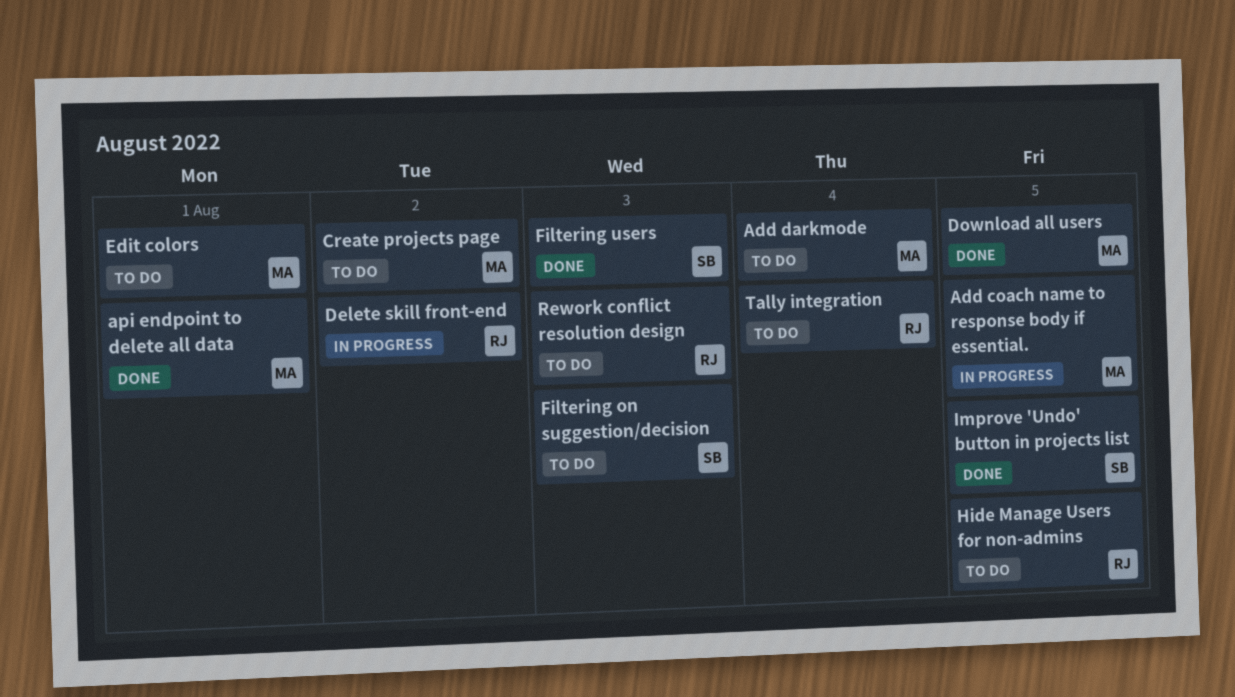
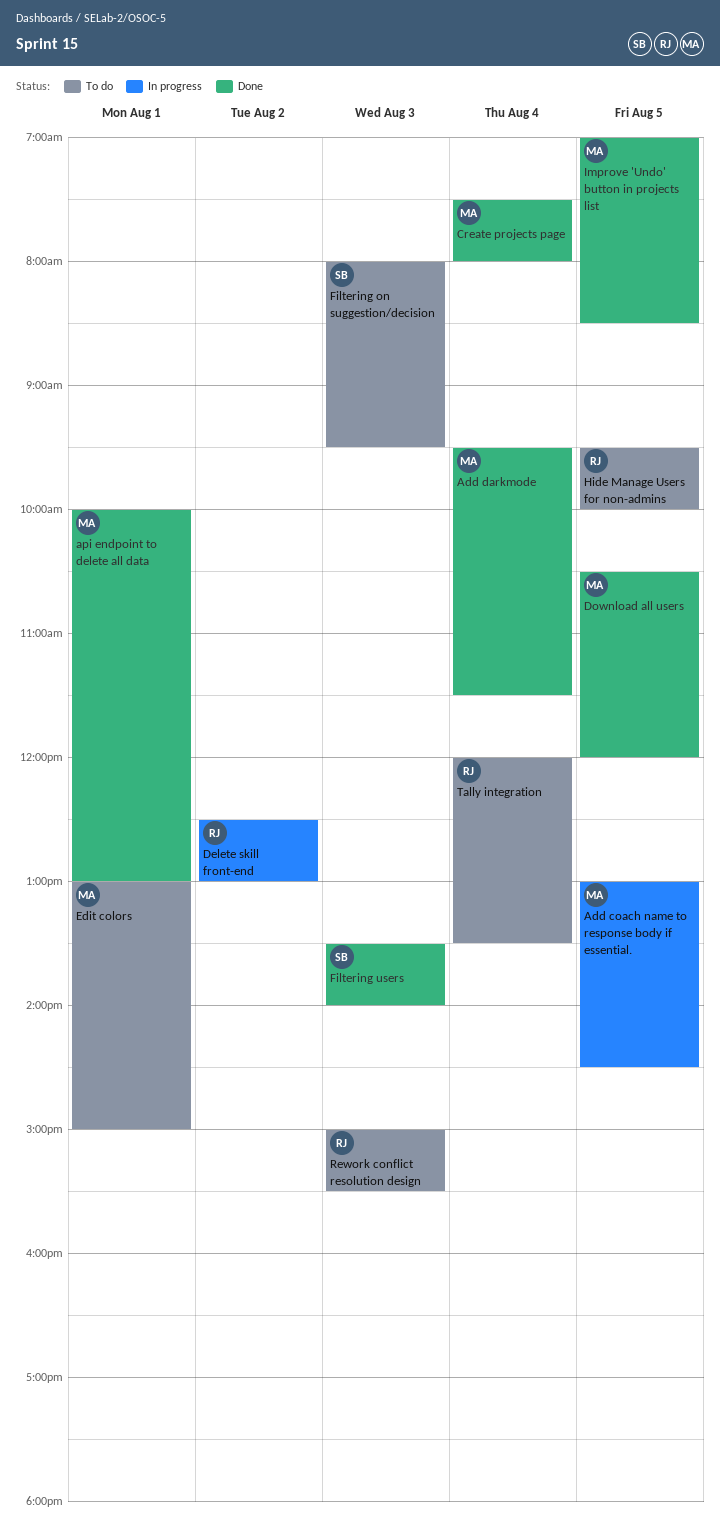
Add darkmode, status: To do -> Done
Create projects page, status: To do -> Done
Create projects page, day: Aug 2 -> Aug 4
Improve 'Undo' button in projects list, owner: SB -> MA

